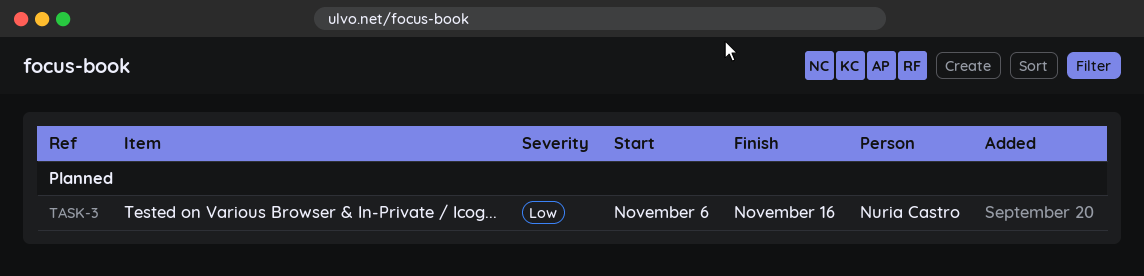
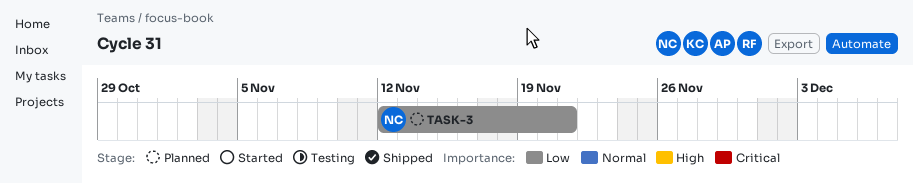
TASK-3, start: Nov 6 -> Nov 12
TASK-3, due: Nov 16 -> Nov 21

